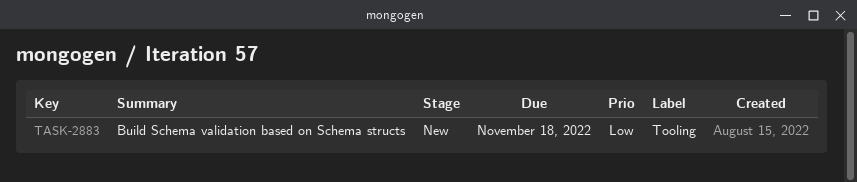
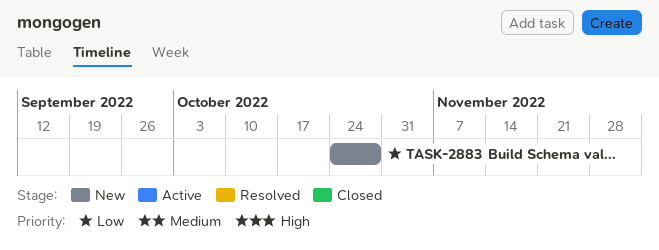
TASK-2883, due: Nov 18 -> Oct 28

